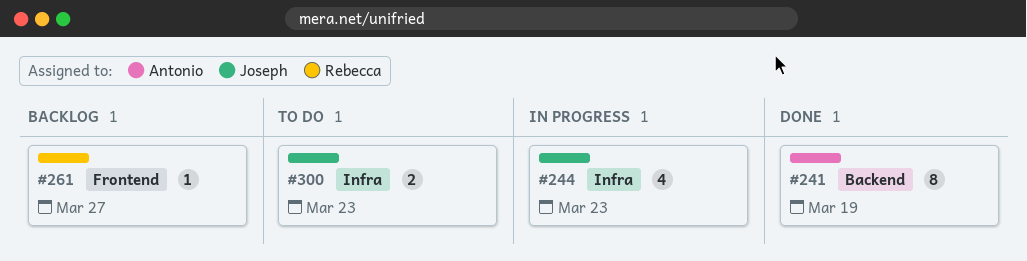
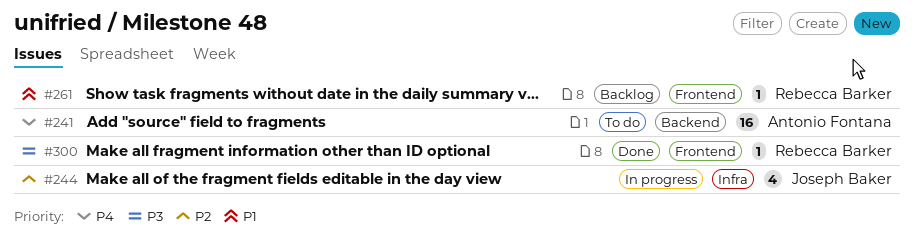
#241, status: Done -> To do
#241, estimate: 8 -> 16
#300, status: To do -> Done
#300, owner: Joseph Baker -> Rebecca Barker
#300, label: Infra -> Frontend
#300, estimate: 2 -> 1

